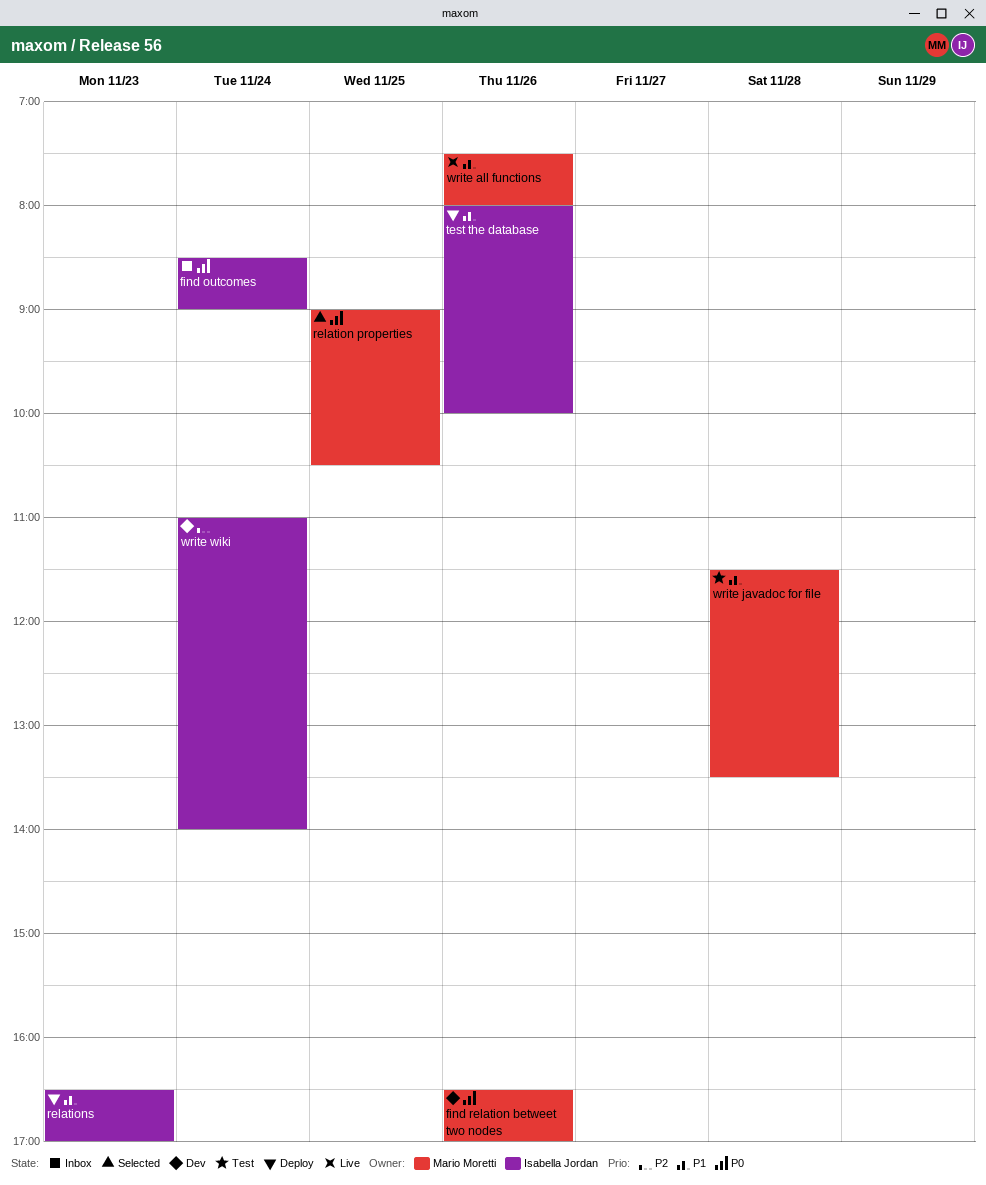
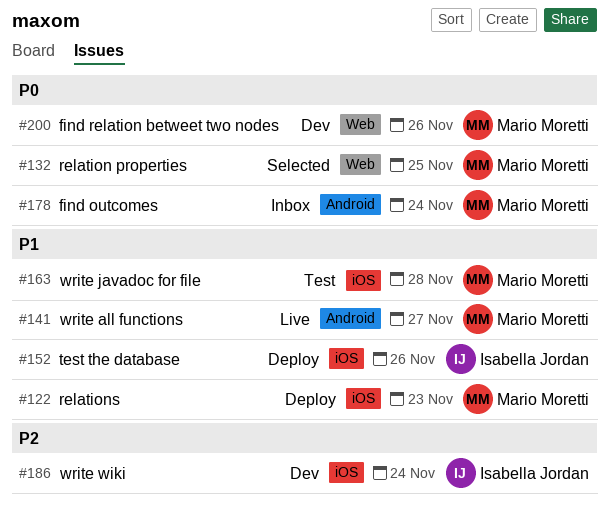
find outcomes, owner: Isabella Jordan -> Mario Moretti
relations, owner: Isabella Jordan -> Mario Moretti
write all functions, day: Nov 26 -> Nov 27

